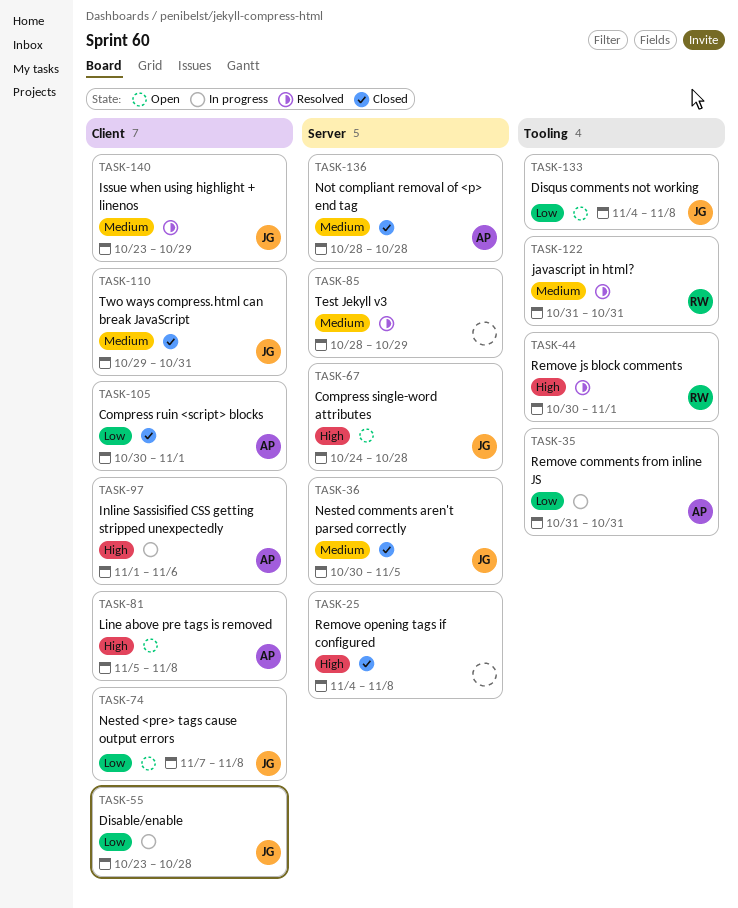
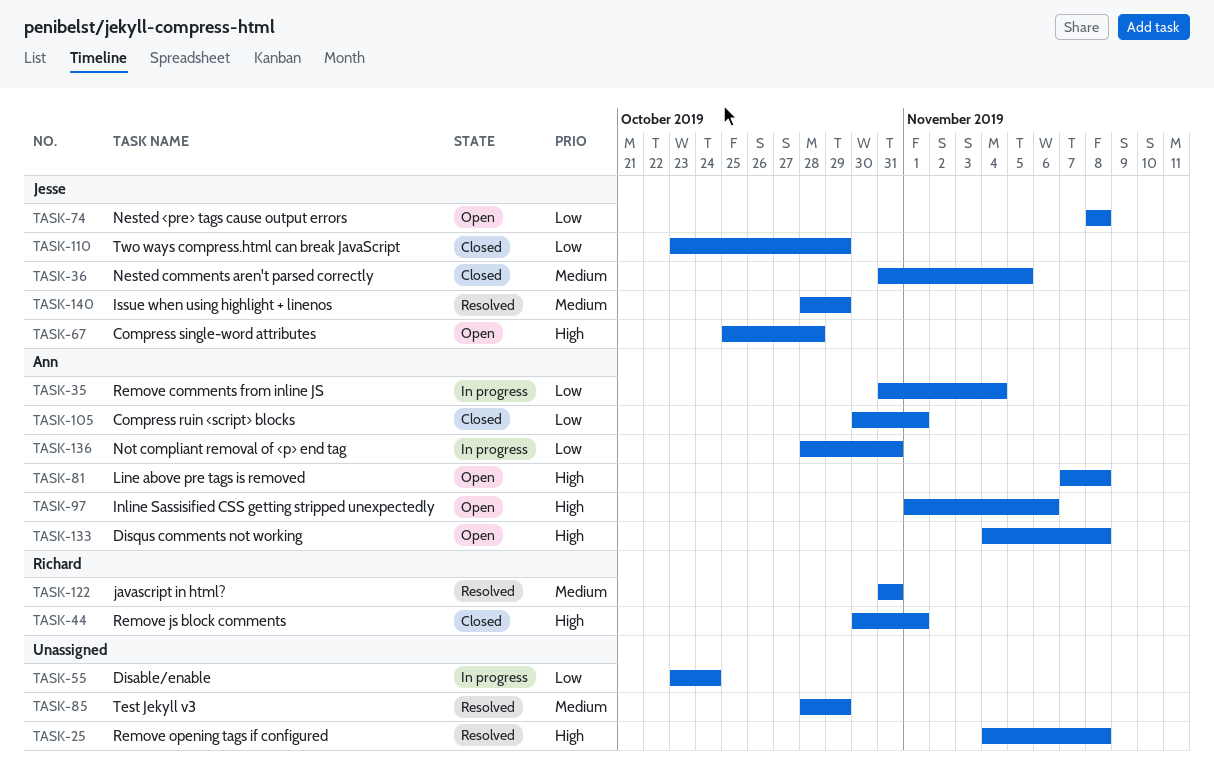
TASK-25, status: Closed -> Resolved
TASK-35, due: Oct 31 -> Nov 4
TASK-36, start: Oct 30 -> Oct 31
TASK-44, status: Resolved -> Closed
TASK-55, owner: Jesse -> none
TASK-55, due: Oct 28 -> Oct 24
TASK-67, start: Oct 24 -> Oct 25
TASK-74, start: Nov 7 -> Nov 8
TASK-81, start: Nov 5 -> Nov 7
TASK-97, status: In progress -> Open
TASK-110, priority: Medium -> Low
TASK-110, start: Oct 29 -> Oct 23
TASK-110, due: Oct 31 -> Oct 29
TASK-133, owner: Jesse -> Ann
TASK-133, priority: Low -> High
TASK-136, status: Closed -> In progress
TASK-136, priority: Medium -> Low
TASK-136, due: Oct 28 -> Oct 31
TASK-140, start: Oct 23 -> Oct 28

